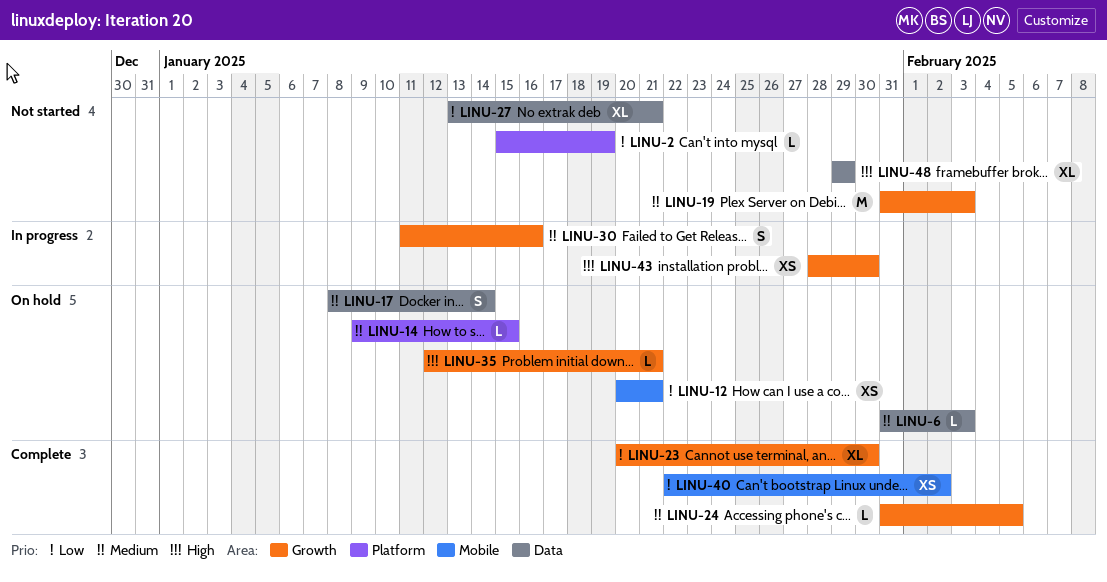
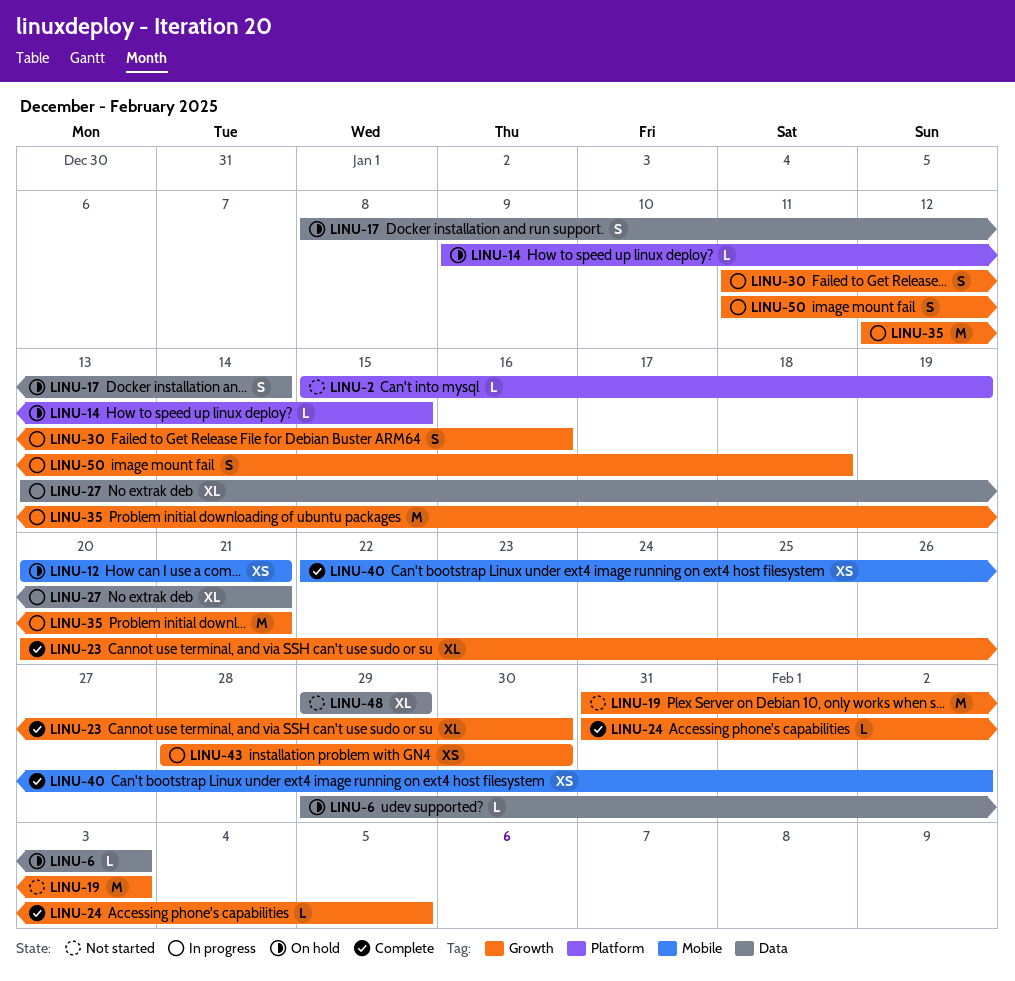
LINU-6, start: Jan 31 -> Jan 29
LINU-27, status: Not started -> In progress
LINU-35, status: On hold -> In progress
LINU-35, estimate: L -> M
LINU-50: none -> present

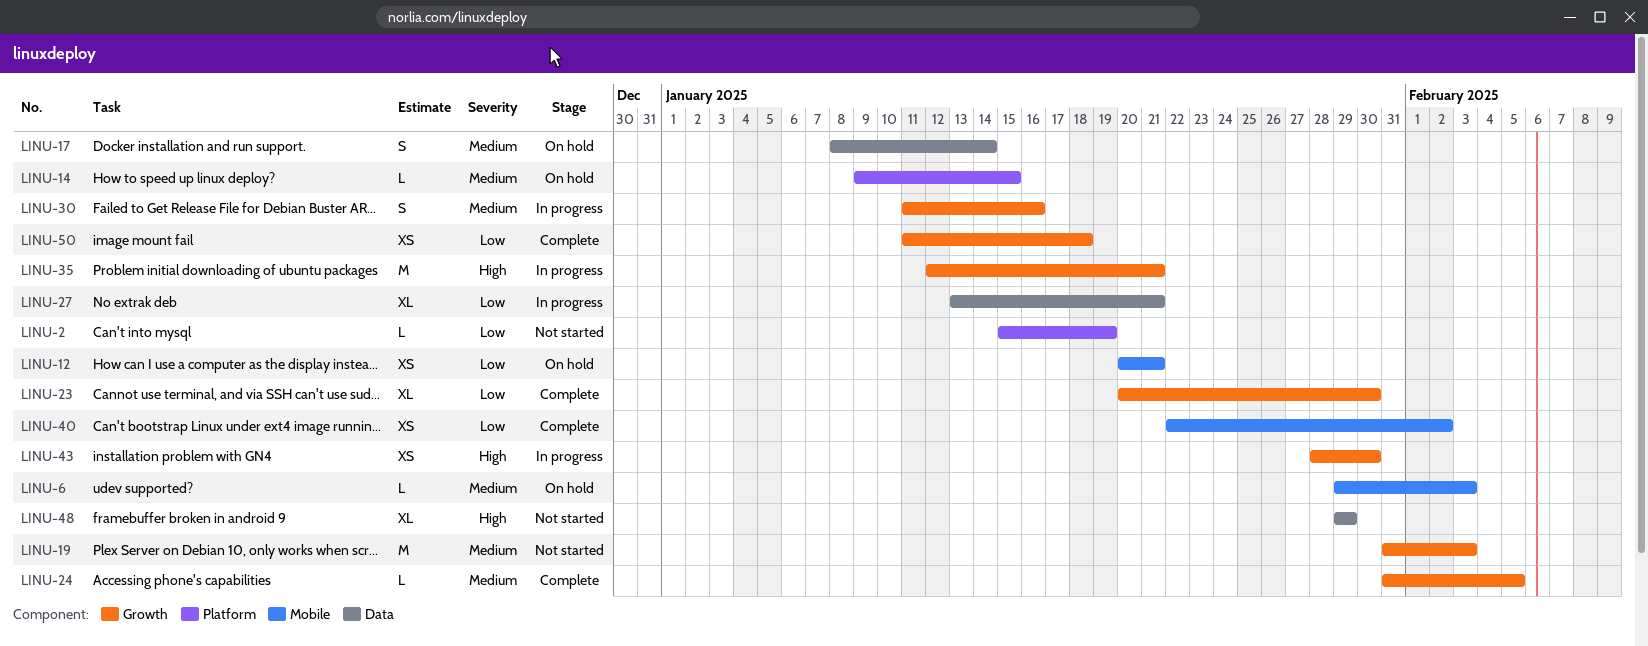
LINU-6, label: Data -> Mobile
LINU-50, status: In progress -> Complete
LINU-50, estimate: S -> XS

